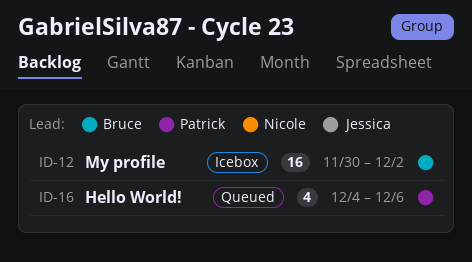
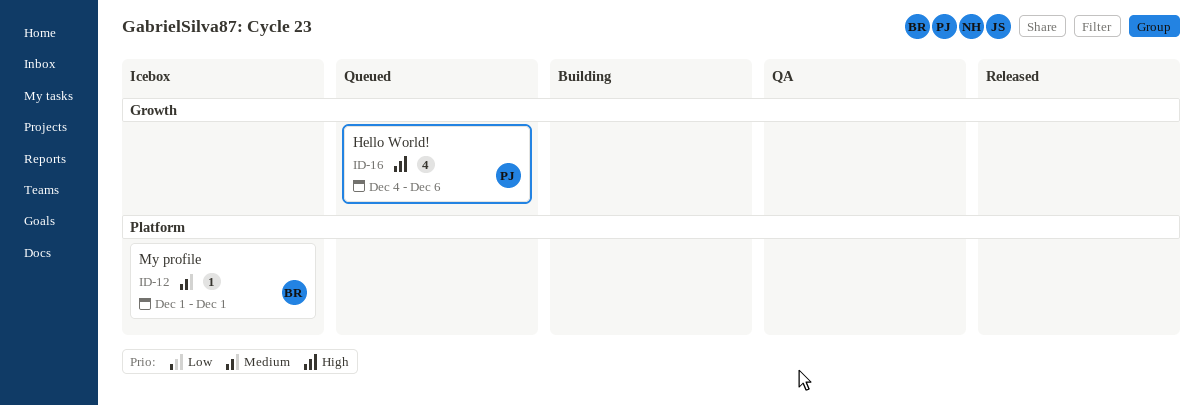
ID-12, estimate: 16 -> 1
ID-12, start: Nov 30 -> Dec 1
ID-12, due: Dec 2 -> Dec 1

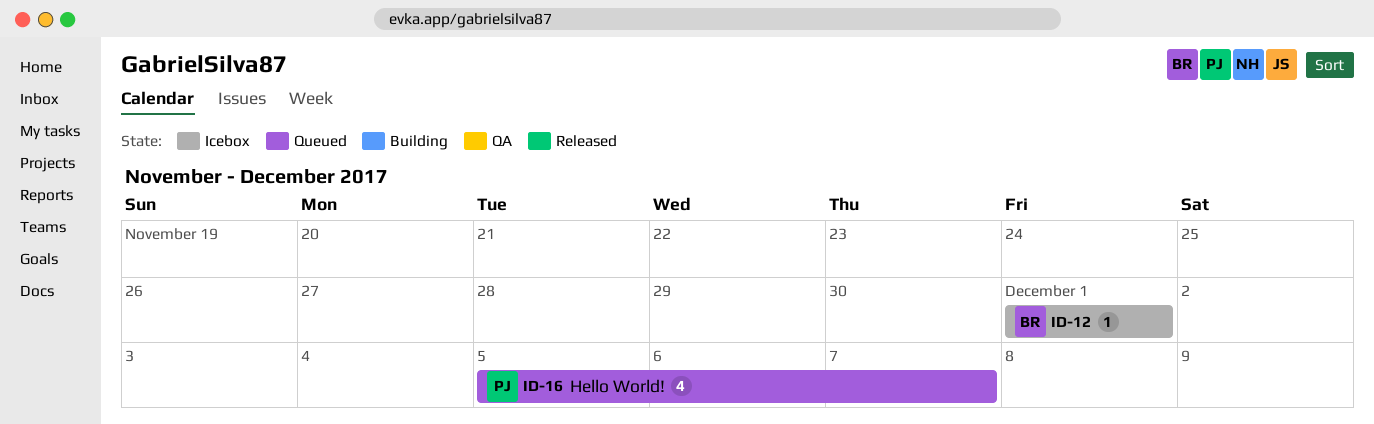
ID-16, start: Dec 4 -> Dec 5
ID-16, due: Dec 6 -> Dec 7

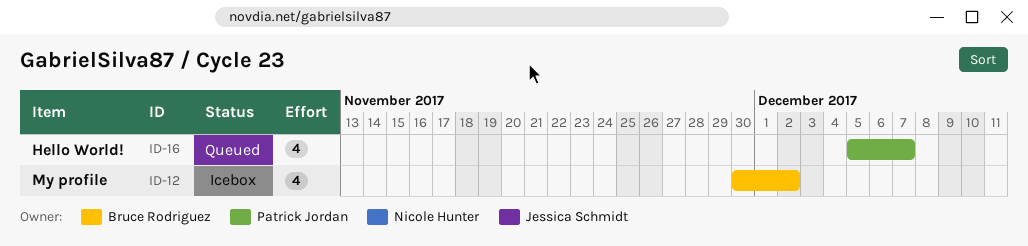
ID-12, estimate: 1 -> 4
ID-12, start: Dec 1 -> Nov 30
ID-12, due: Dec 1 -> Dec 2

